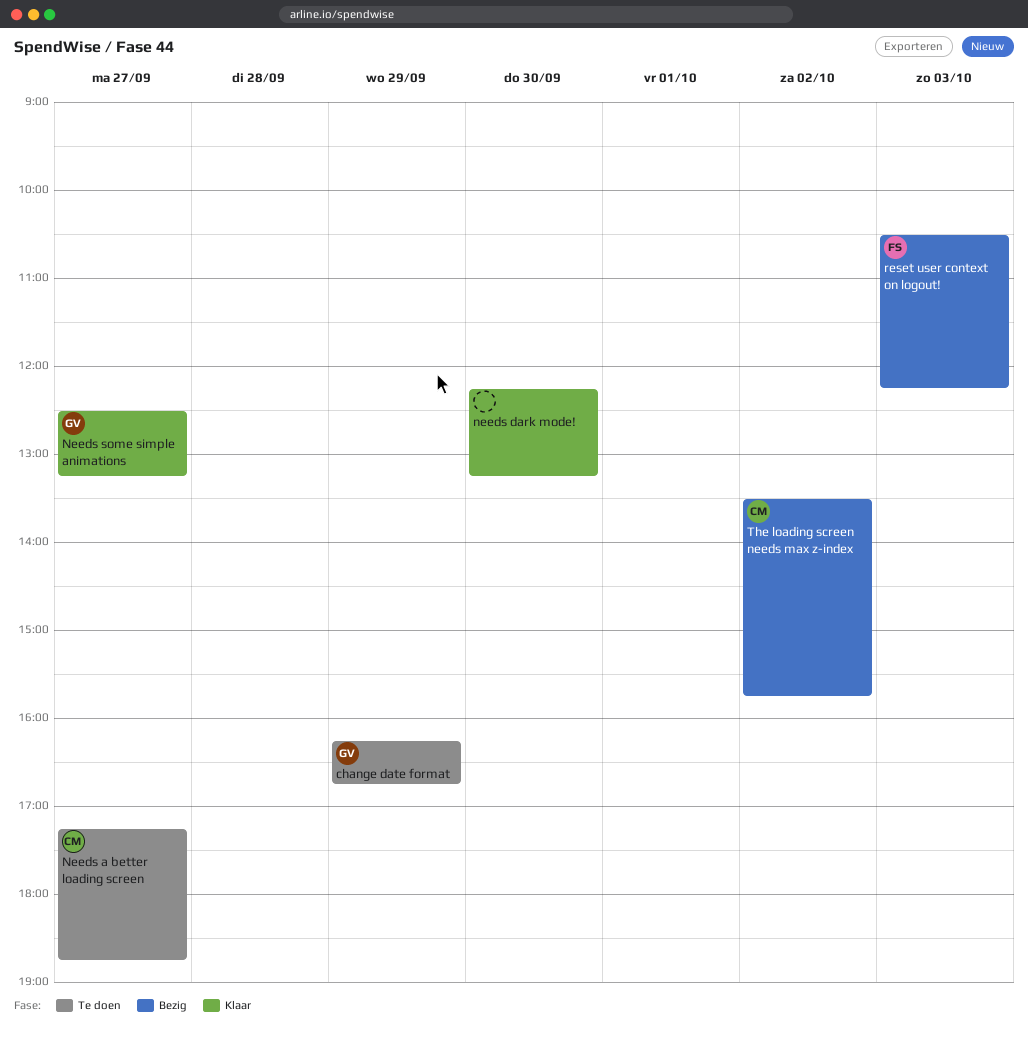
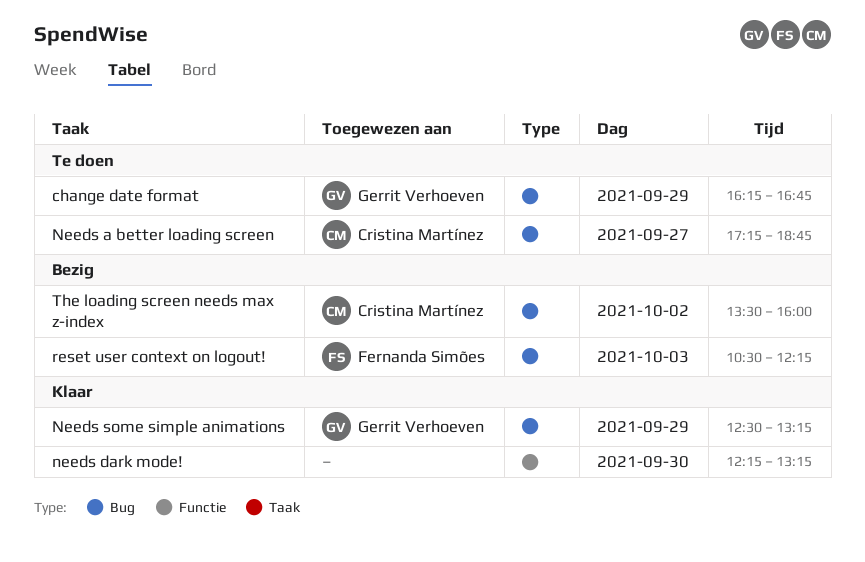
Needs some simple animations, day: Sep 27 -> Sep 29
The loading screen needs max z-index, ends: 15:45 -> 16:00

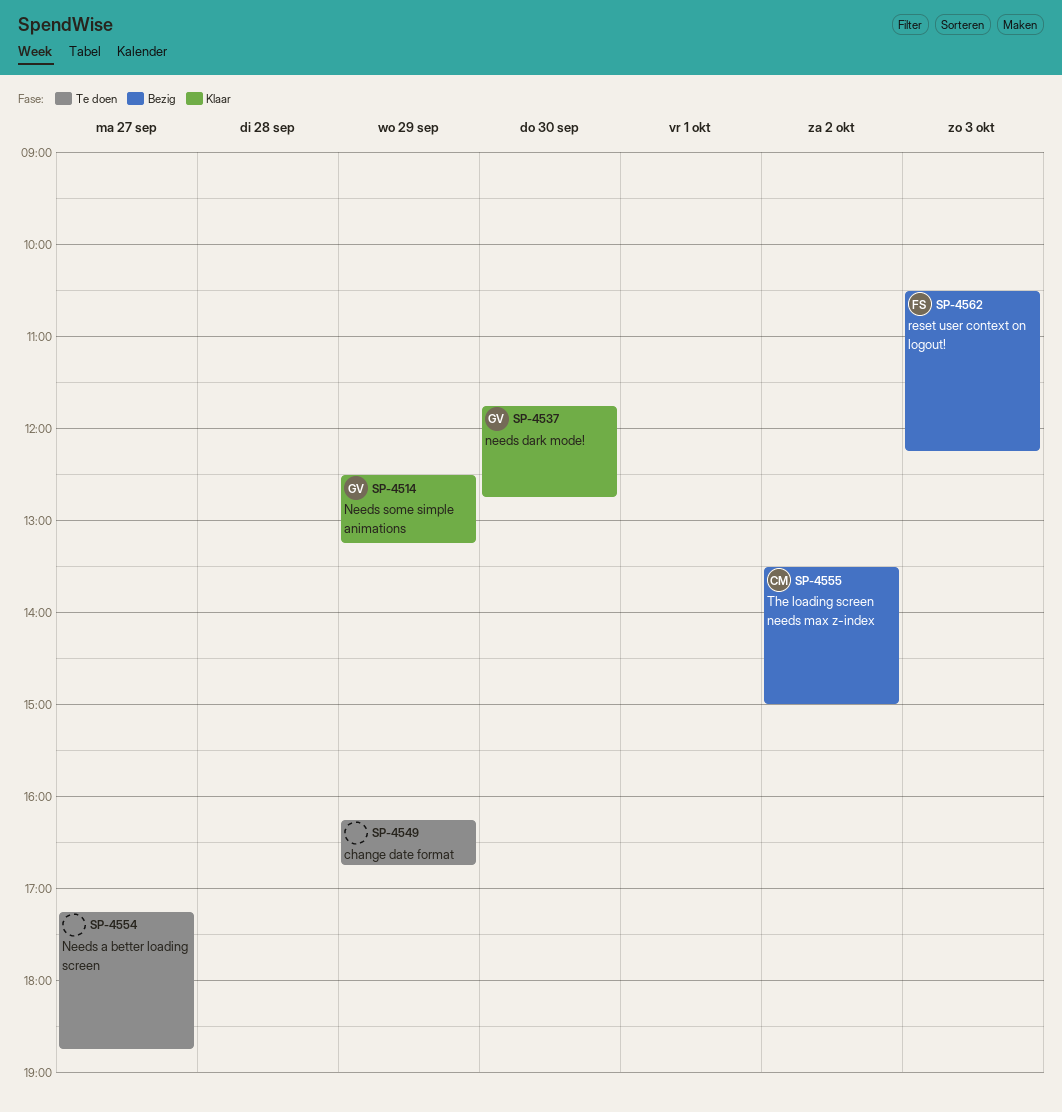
change date format, owner: Gerrit Verhoeven -> none
Needs a better loading screen, owner: Cristina Martínez -> none
needs dark mode!, owner: none -> Gerrit Verhoeven
needs dark mode!, begins: 12:15 -> 11:45
needs dark mode!, ends: 13:15 -> 12:45
The loading screen needs max z-index, ends: 16:00 -> 15:00

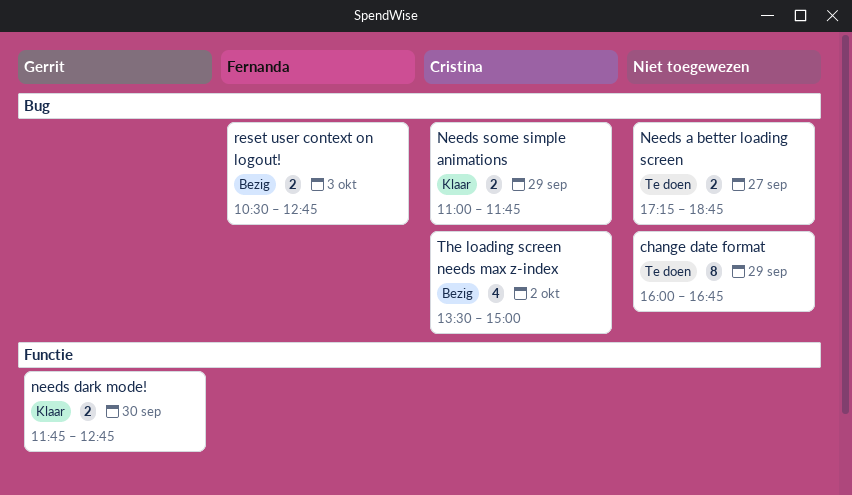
change date format, begins: 16:15 -> 16:00
Needs some simple animations, owner: Gerrit -> Cristina
Needs some simple animations, begins: 12:30 -> 11:00
Needs some simple animations, ends: 13:15 -> 11:45
reset user context on logout!, ends: 12:15 -> 12:45

